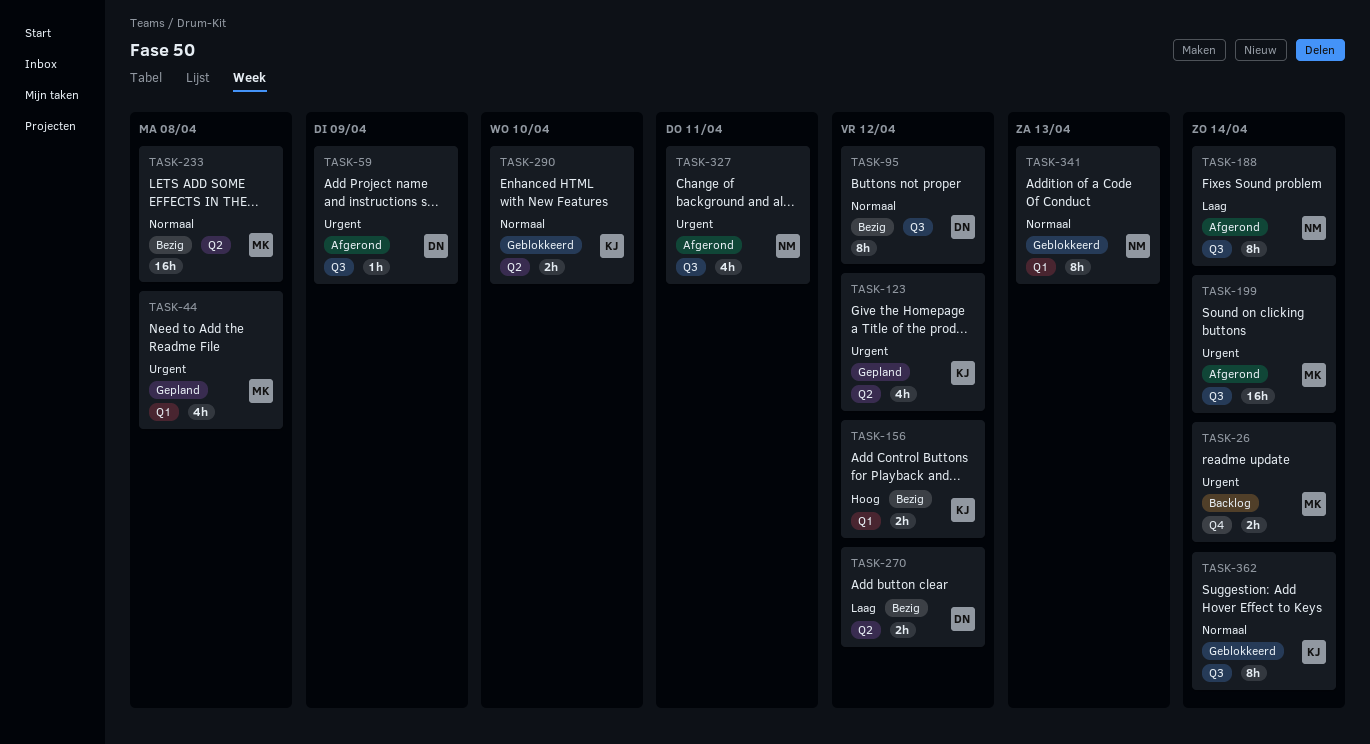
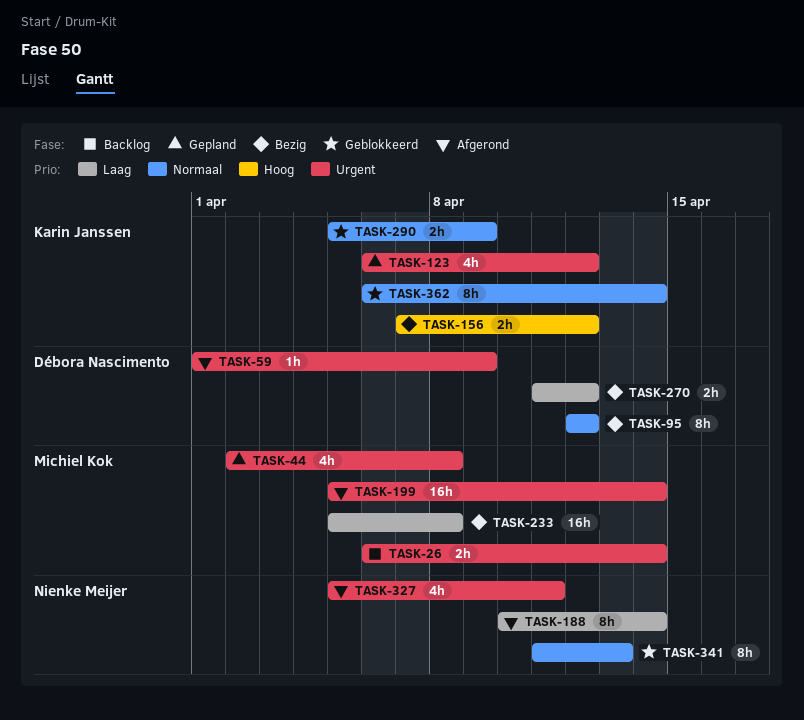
TASK-233, priority: Normaal -> Laag
TASK-290, due: Apr 10 -> Apr 9

